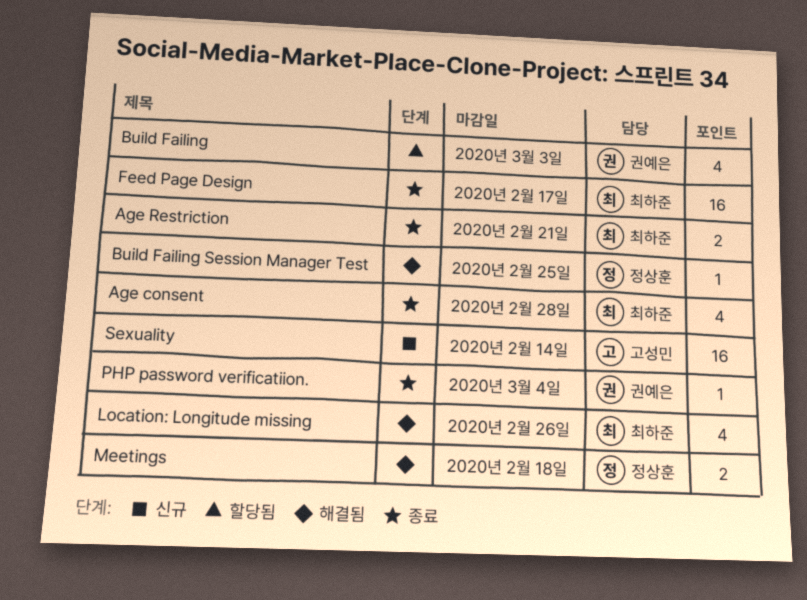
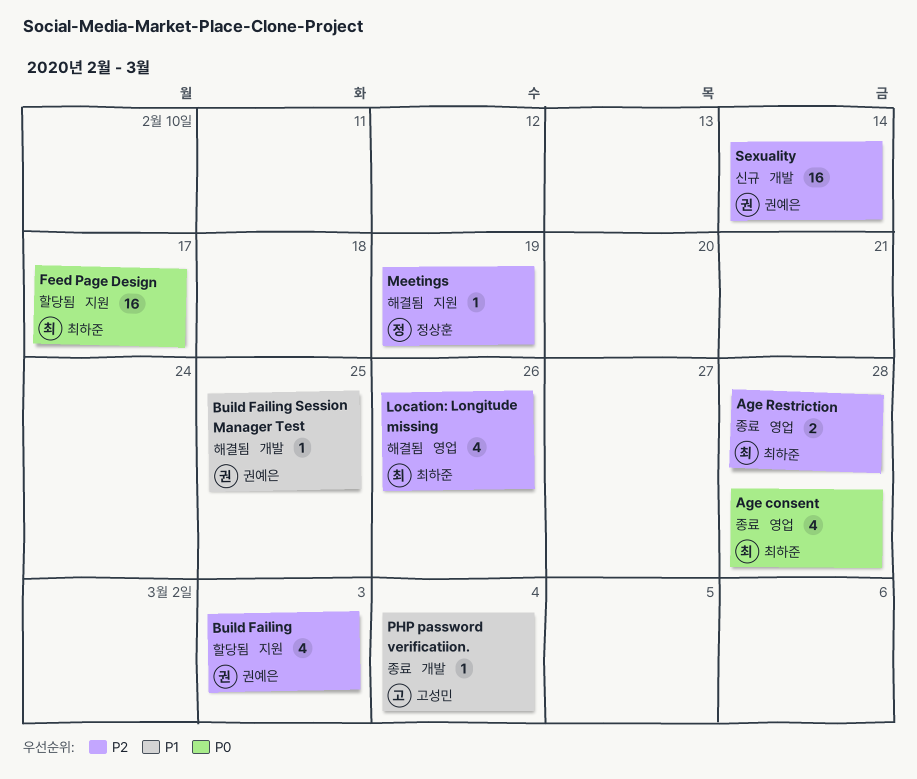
Age Restriction, due: Feb 21 -> Feb 28
Build Failing Session Manager Test, owner: 정상훈 -> 권예은
Feed Page Design, status: 종료 -> 할당됨
Meetings, estimate: 2 -> 1
Meetings, due: Feb 18 -> Feb 19
PHP password verificatiion., owner: 권예은 -> 고성민
Sexuality, owner: 고성민 -> 권예은

